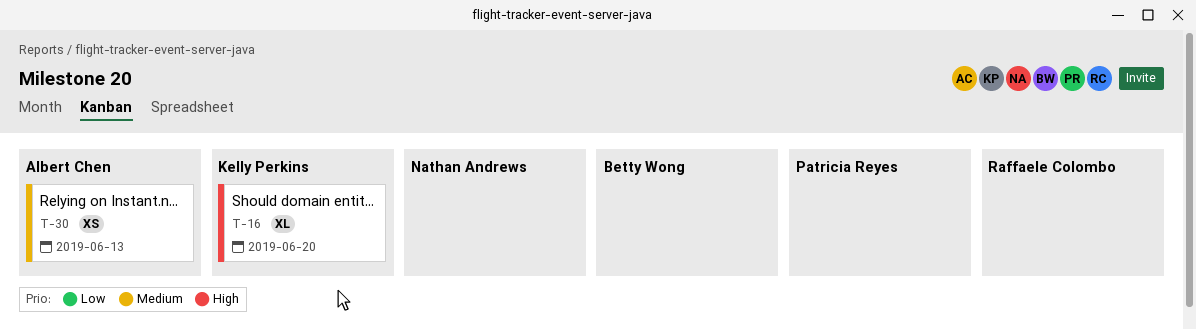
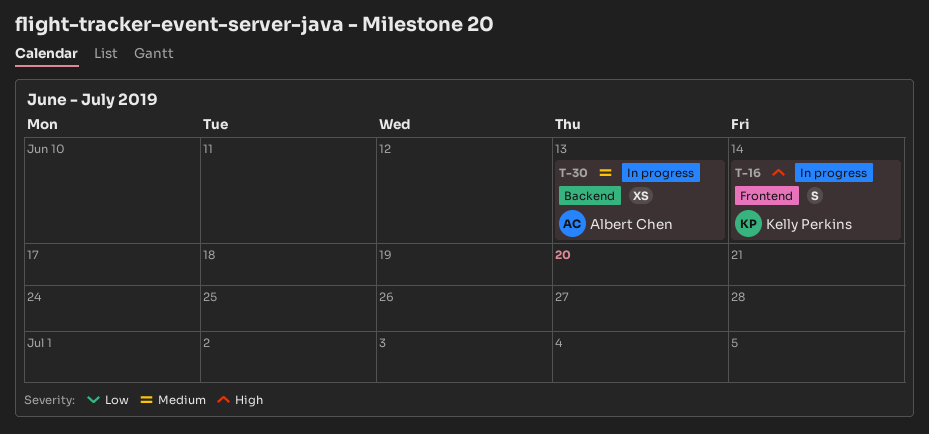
T-16, estimate: XL -> S
T-16, due: Jun 20 -> Jun 14

